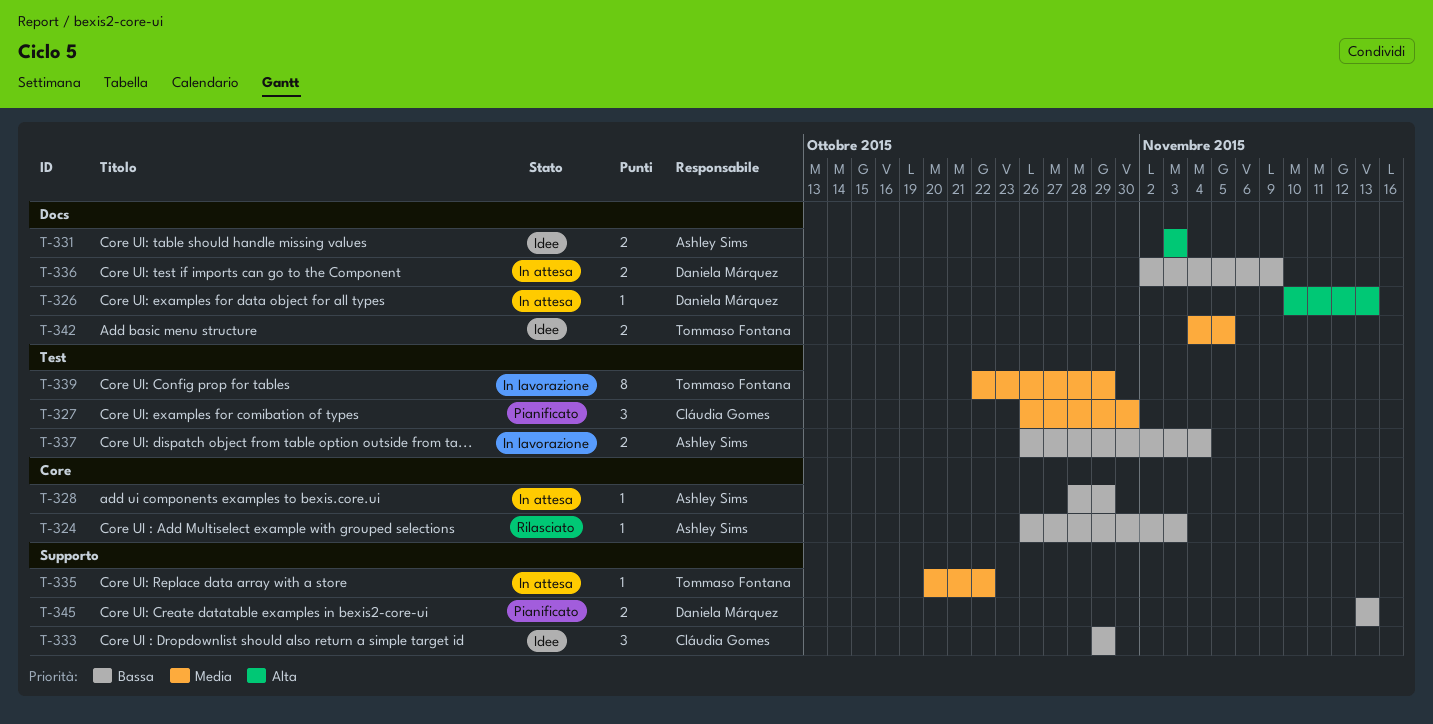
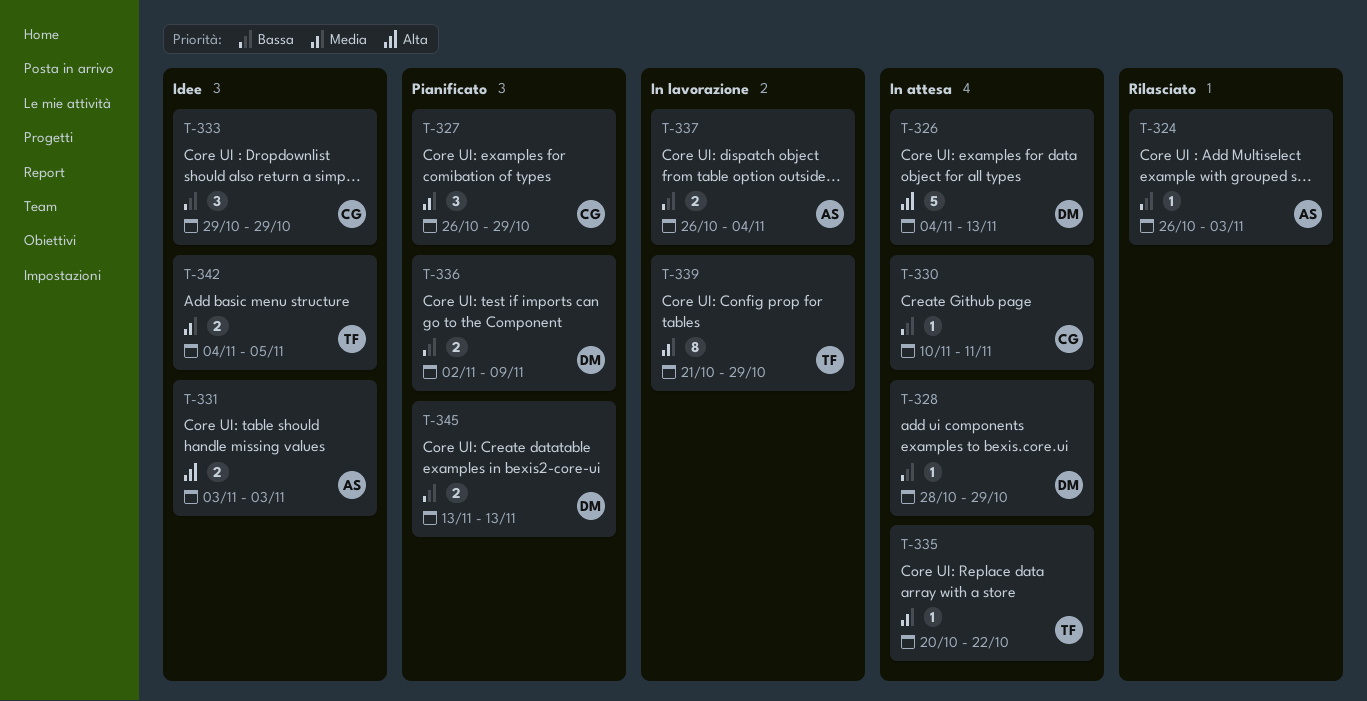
T-326, estimate: 1 -> 5
T-326, start: Nov 10 -> Nov 4
T-327, due: Oct 30 -> Oct 29
T-328, owner: Ashley Sims -> Daniela Márquez
T-330: none -> present
T-336, status: In attesa -> Pianificato
T-339, start: Oct 22 -> Oct 21

